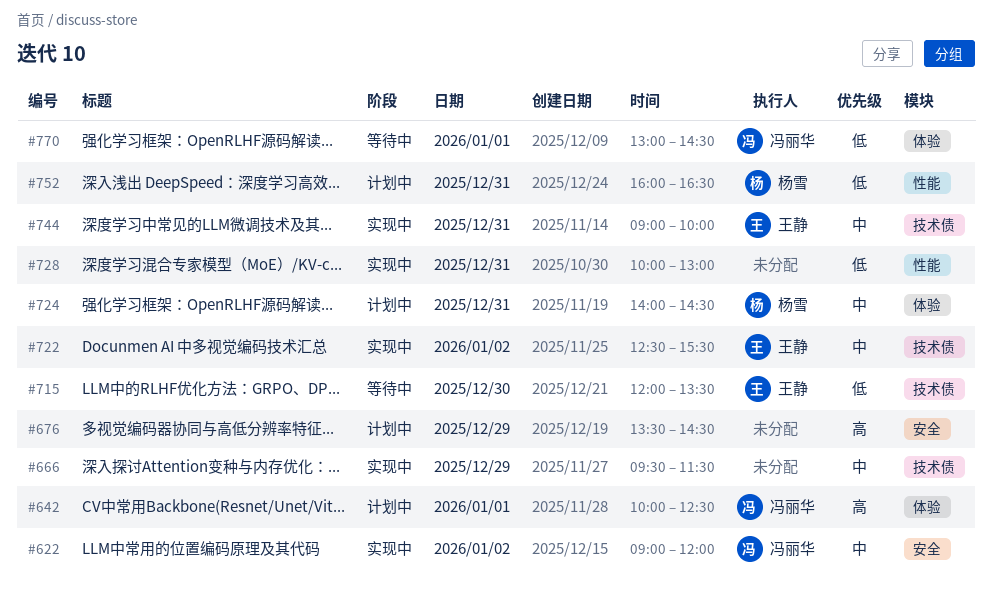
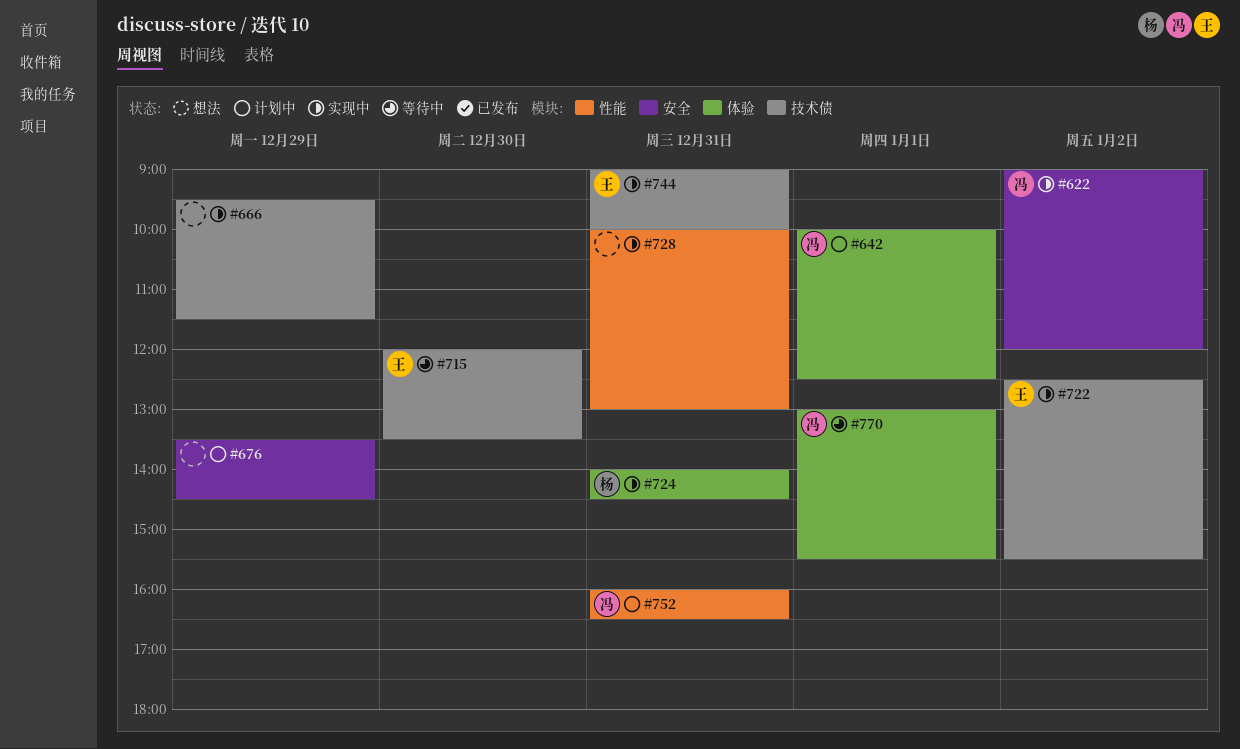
#724, status: 计划中 -> 实现中
#752, owner: 杨雪 -> 冯丽华
#770, ends: 14:30 -> 15:30

